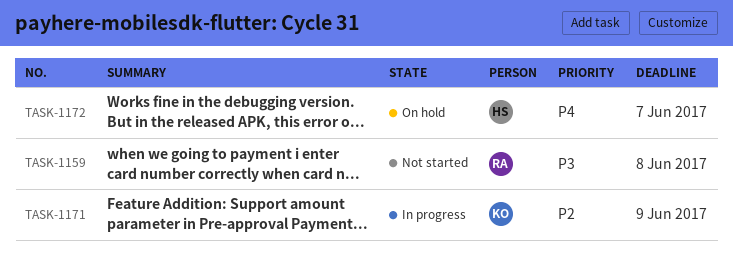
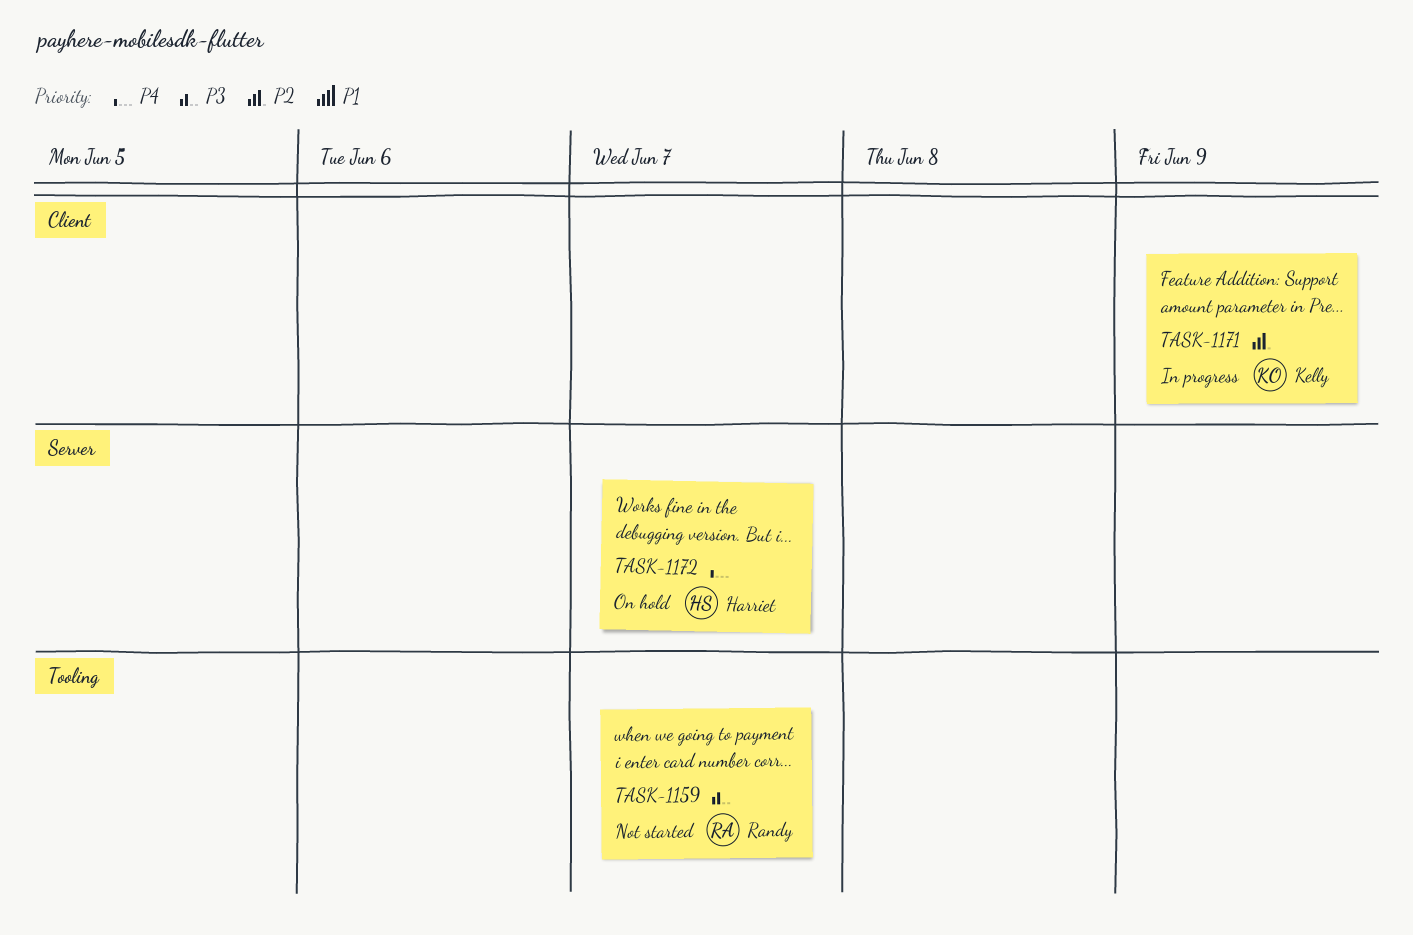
TASK-1159, due: Jun 8 -> Jun 7

